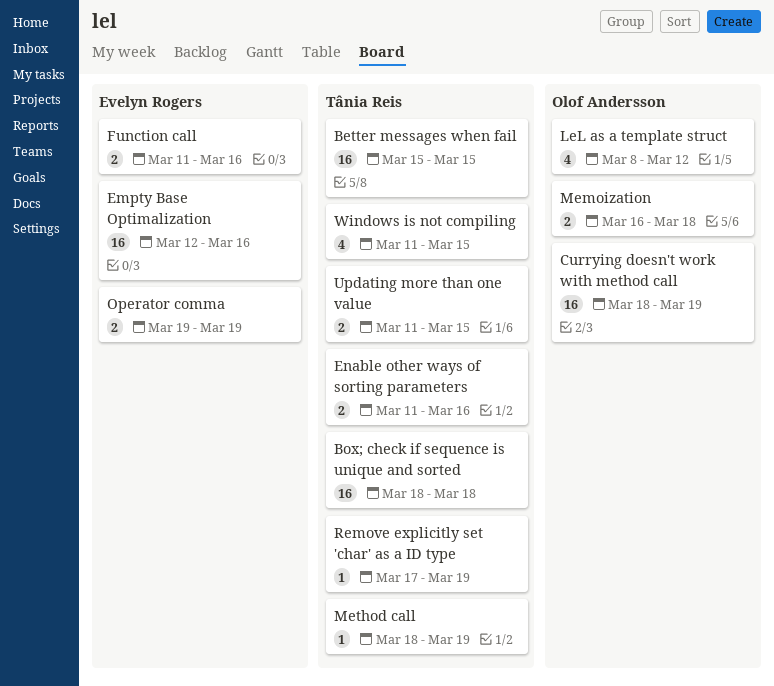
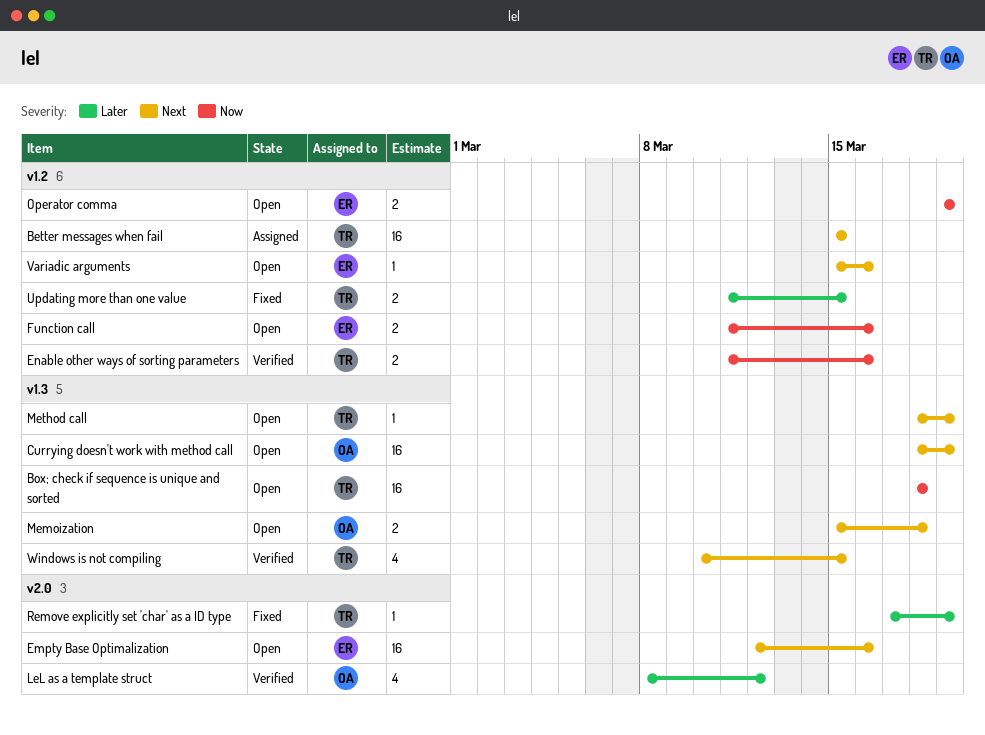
Memoization, start: Mar 16 -> Mar 15
Variadic arguments: none -> present
Windows is not compiling, start: Mar 11 -> Mar 10

